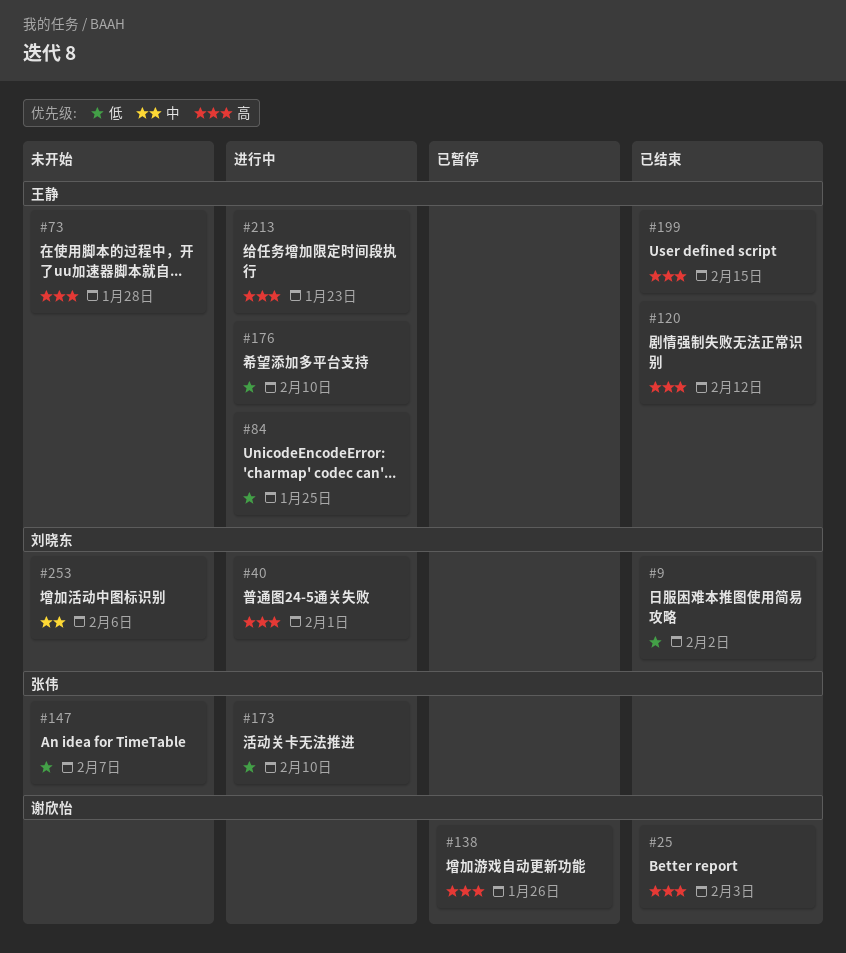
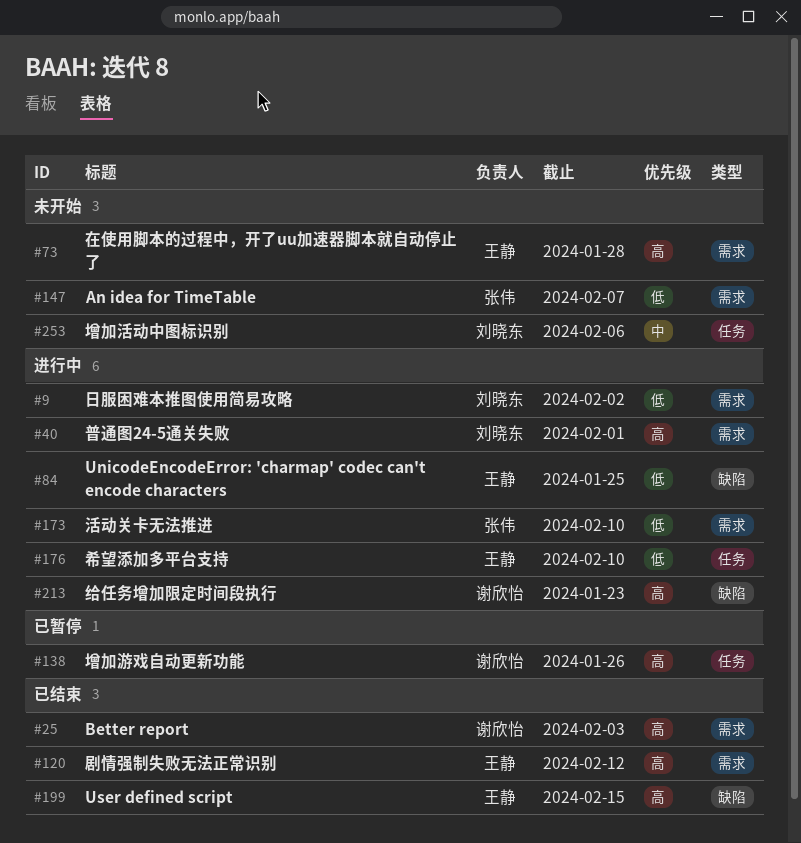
#9, status: 已结束 -> 进行中
#213, owner: 王静 -> 谢欣怡

